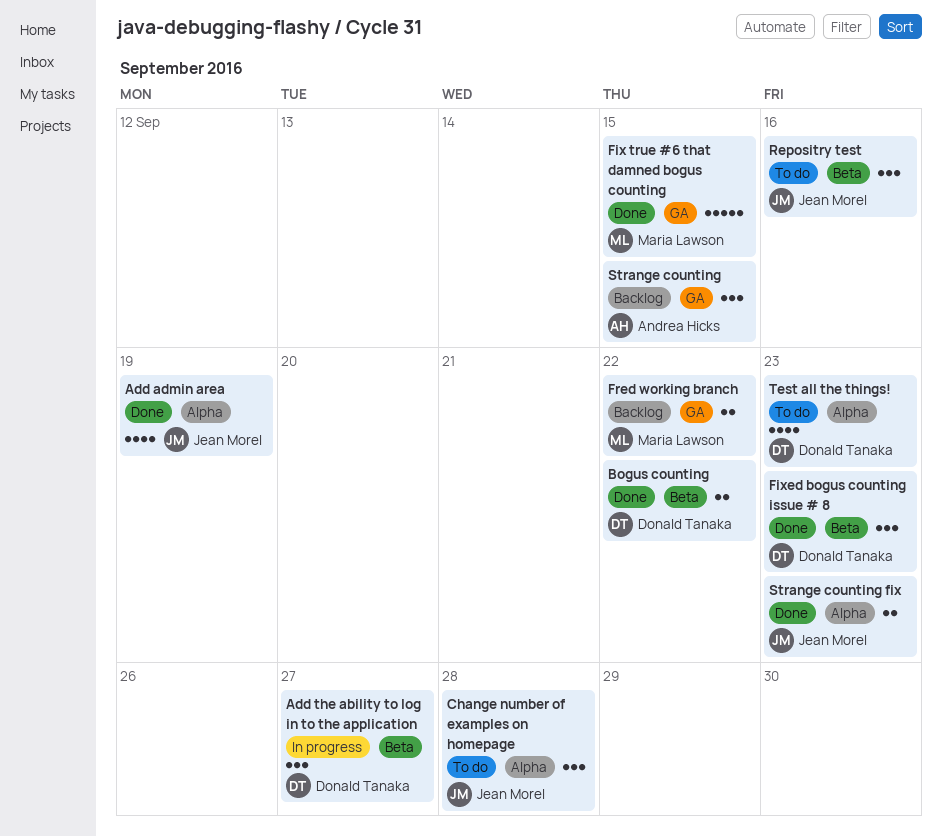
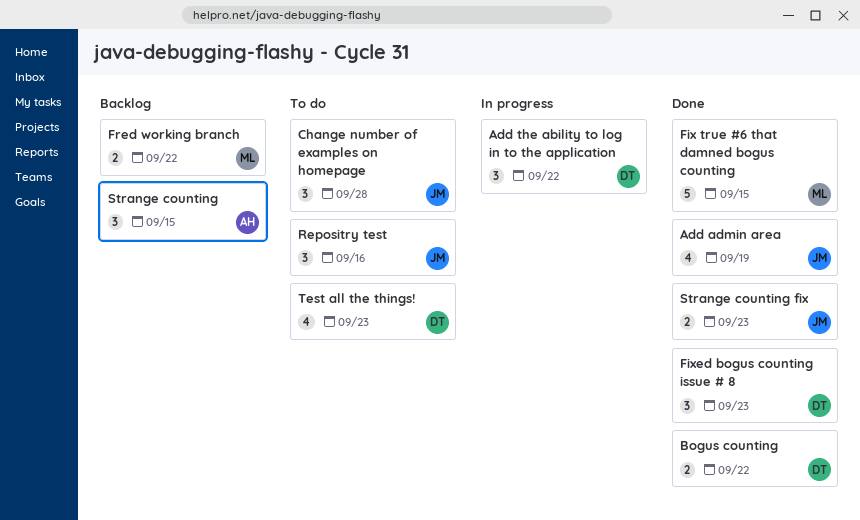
Add the ability to log in to the application, due: Sep 27 -> Sep 22

